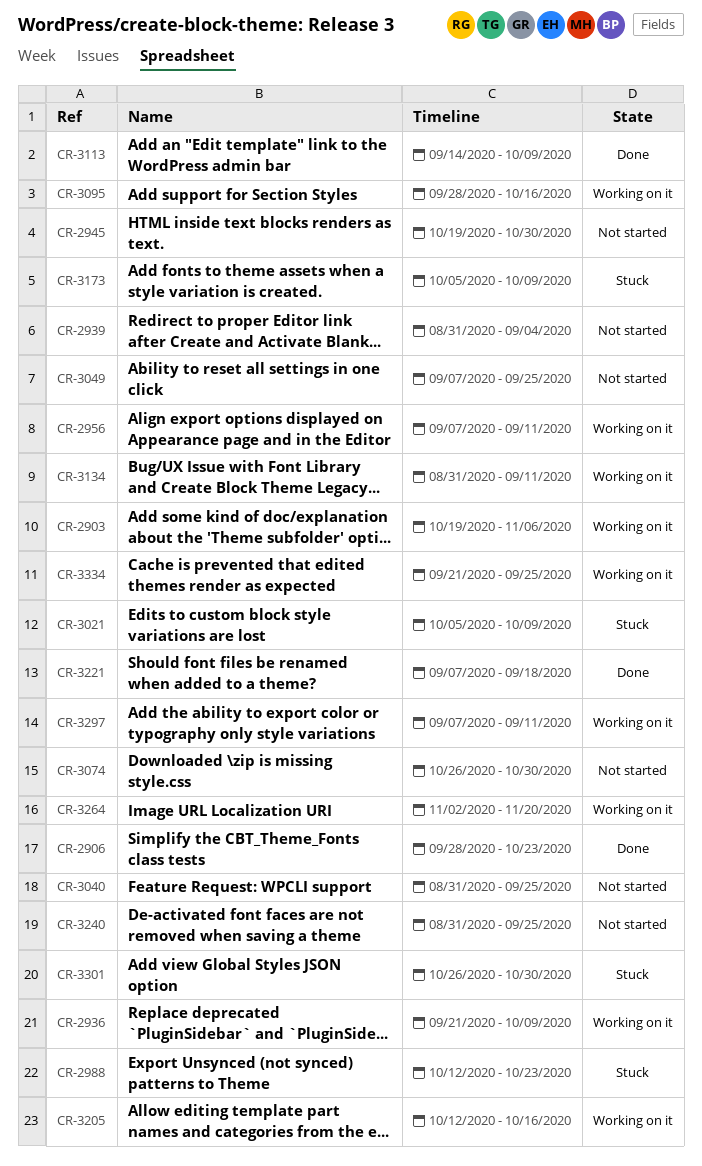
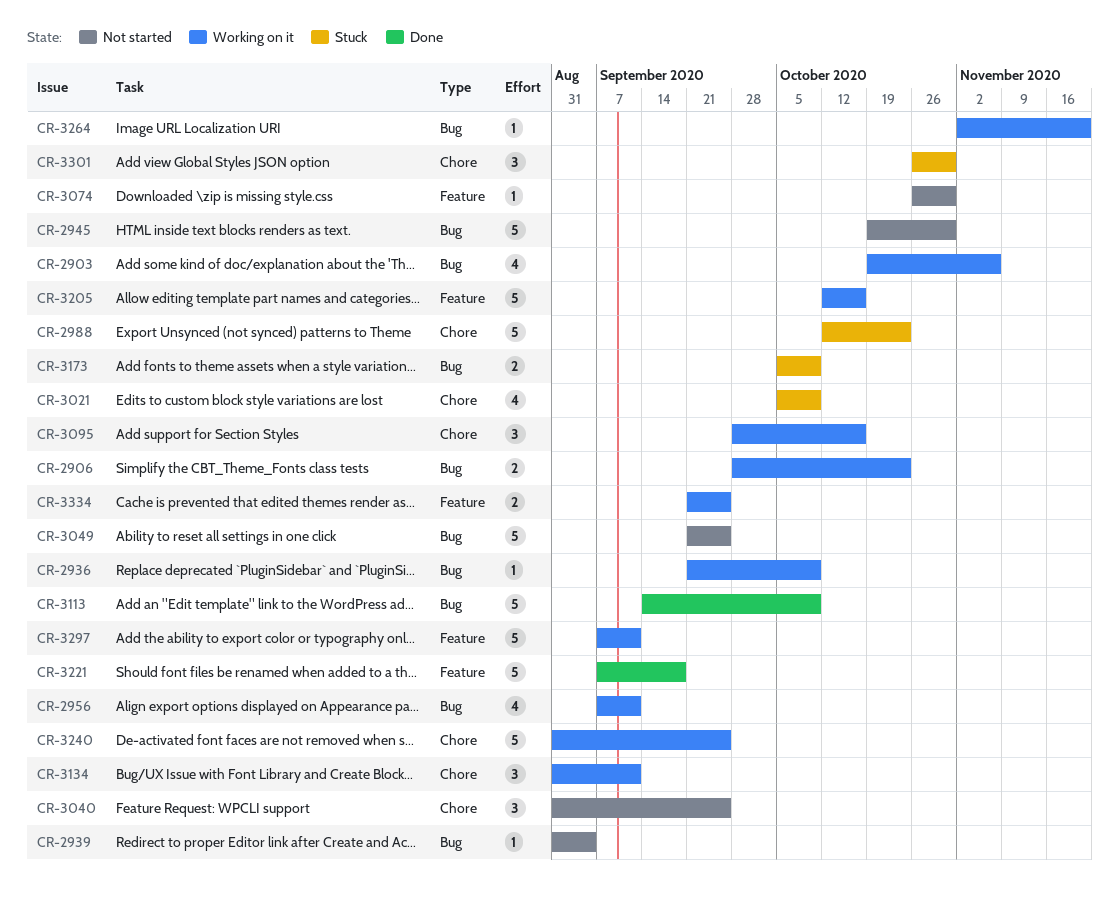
CR-2906, status: Done -> Working on it
CR-3049, start: Sep 7 -> Sep 21
CR-3240, status: Not started -> Working on it

